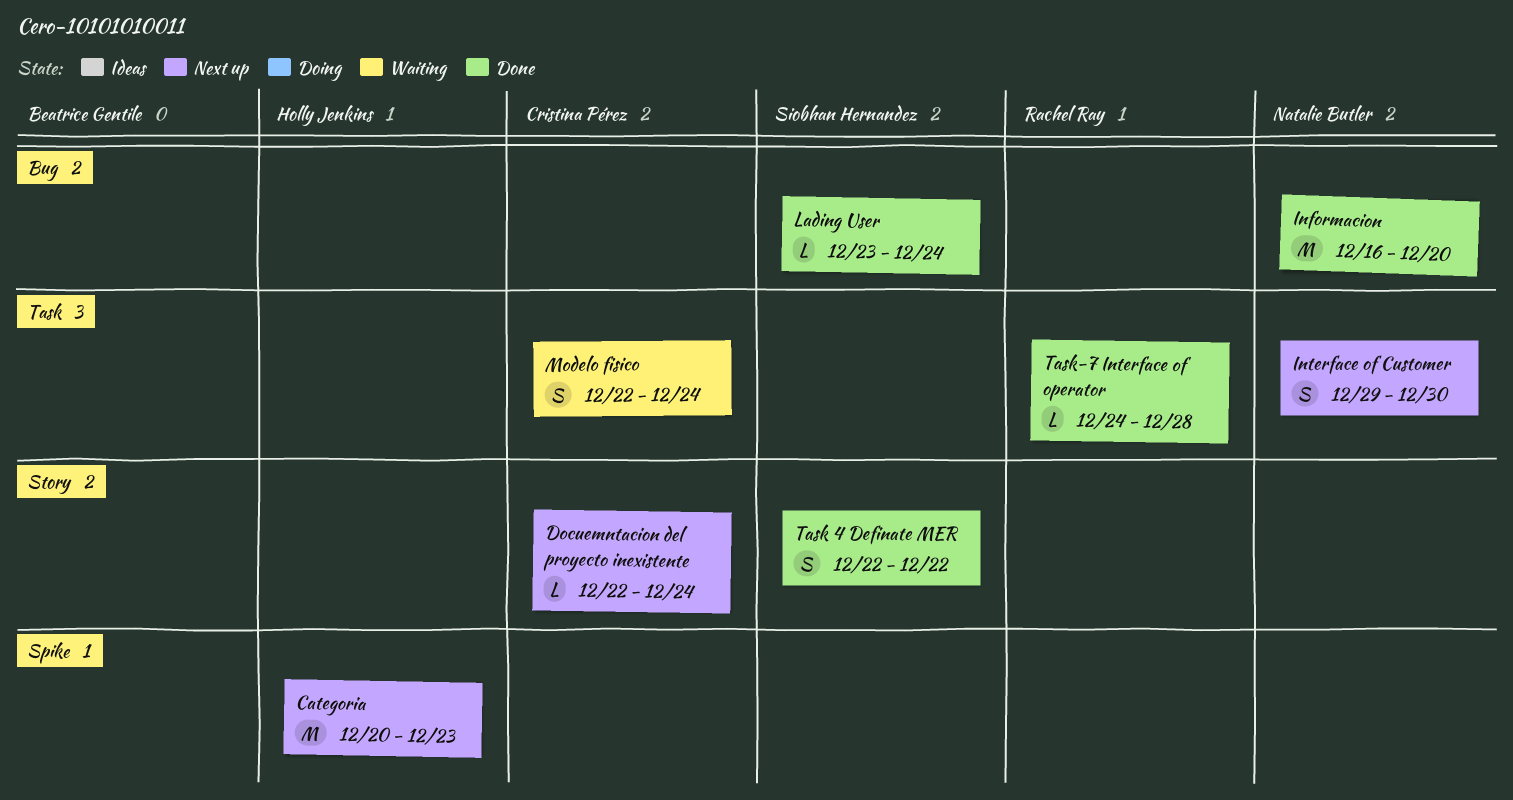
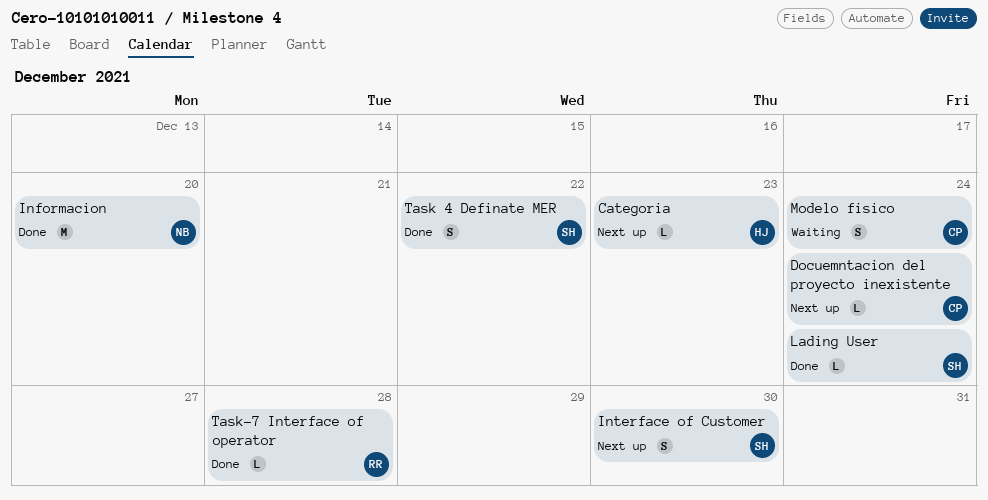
Categoria, estimate: M -> L
Interface of Customer, owner: Natalie Butler -> Siobhan Hernandez

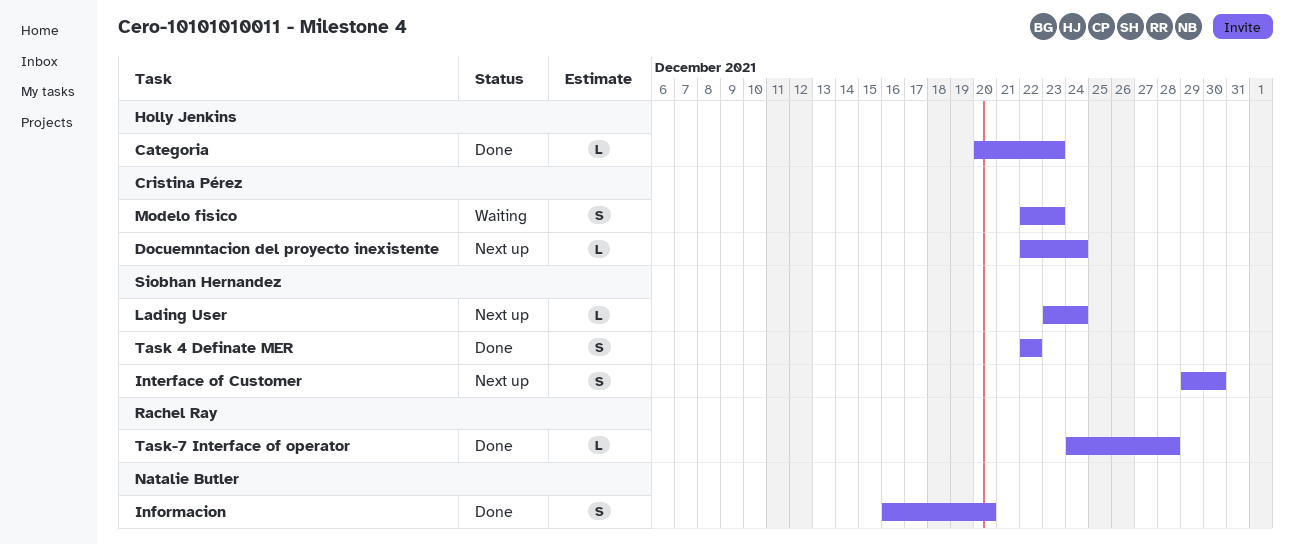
Categoria, status: Next up -> Done
Informacion, estimate: M -> S
Lading User, status: Done -> Next up
Modelo fisico, due: Dec 24 -> Dec 23

